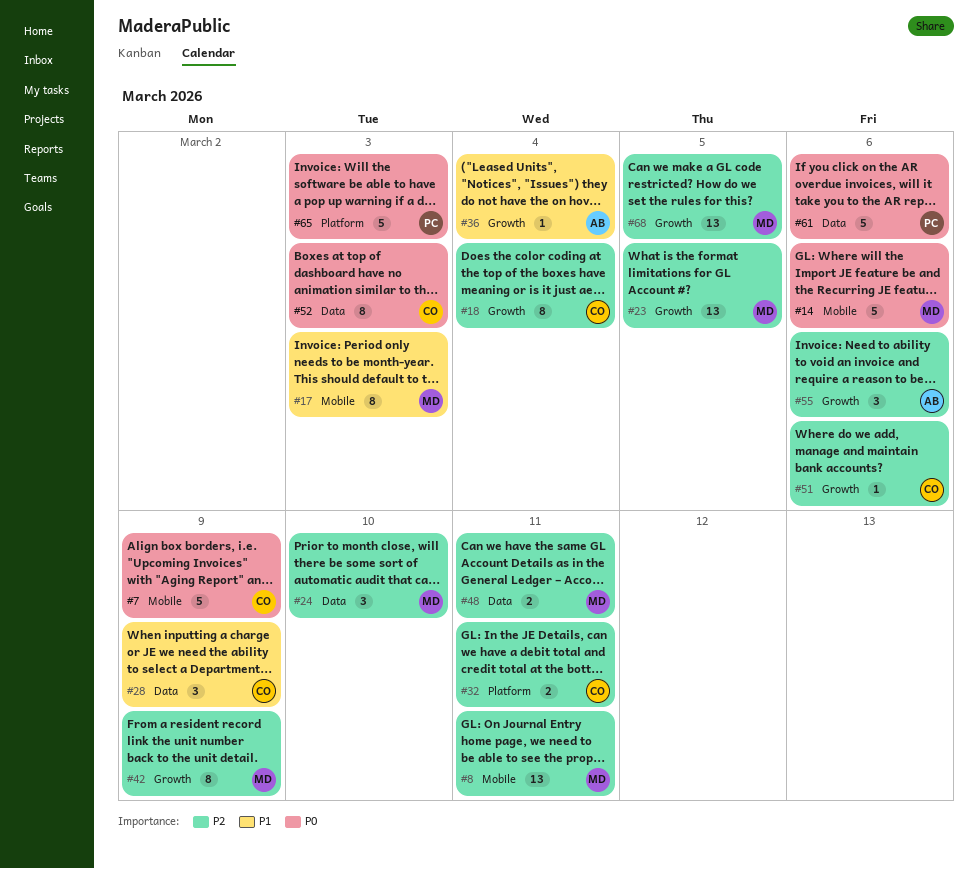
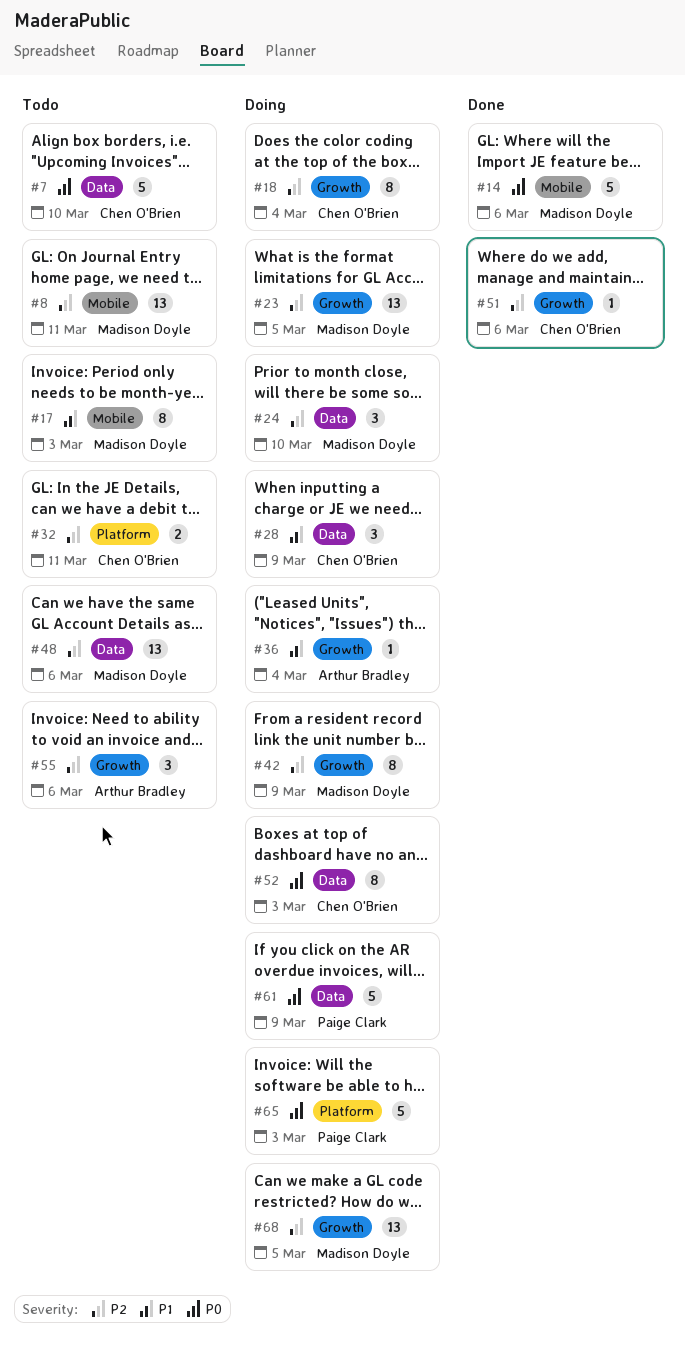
#7, label: Mobile -> Data
#7, due: Mar 9 -> Mar 10
#48, estimate: 2 -> 13
#48, due: Mar 11 -> Mar 6
#61, due: Mar 6 -> Mar 9

